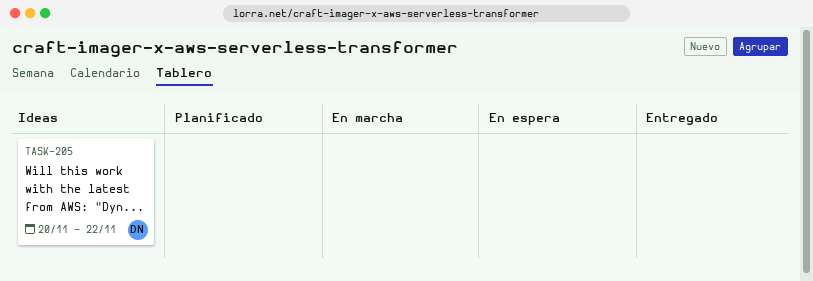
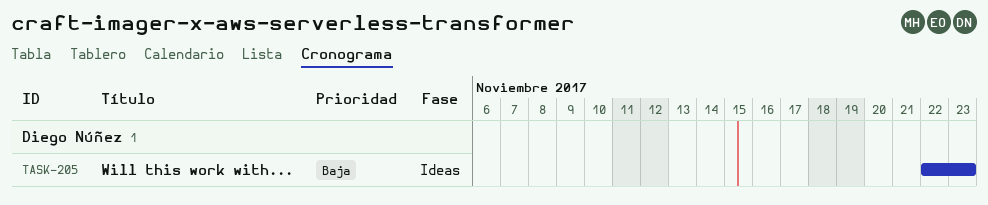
TASK-205, start: Nov 20 -> Nov 22
TASK-205, due: Nov 22 -> Nov 23

